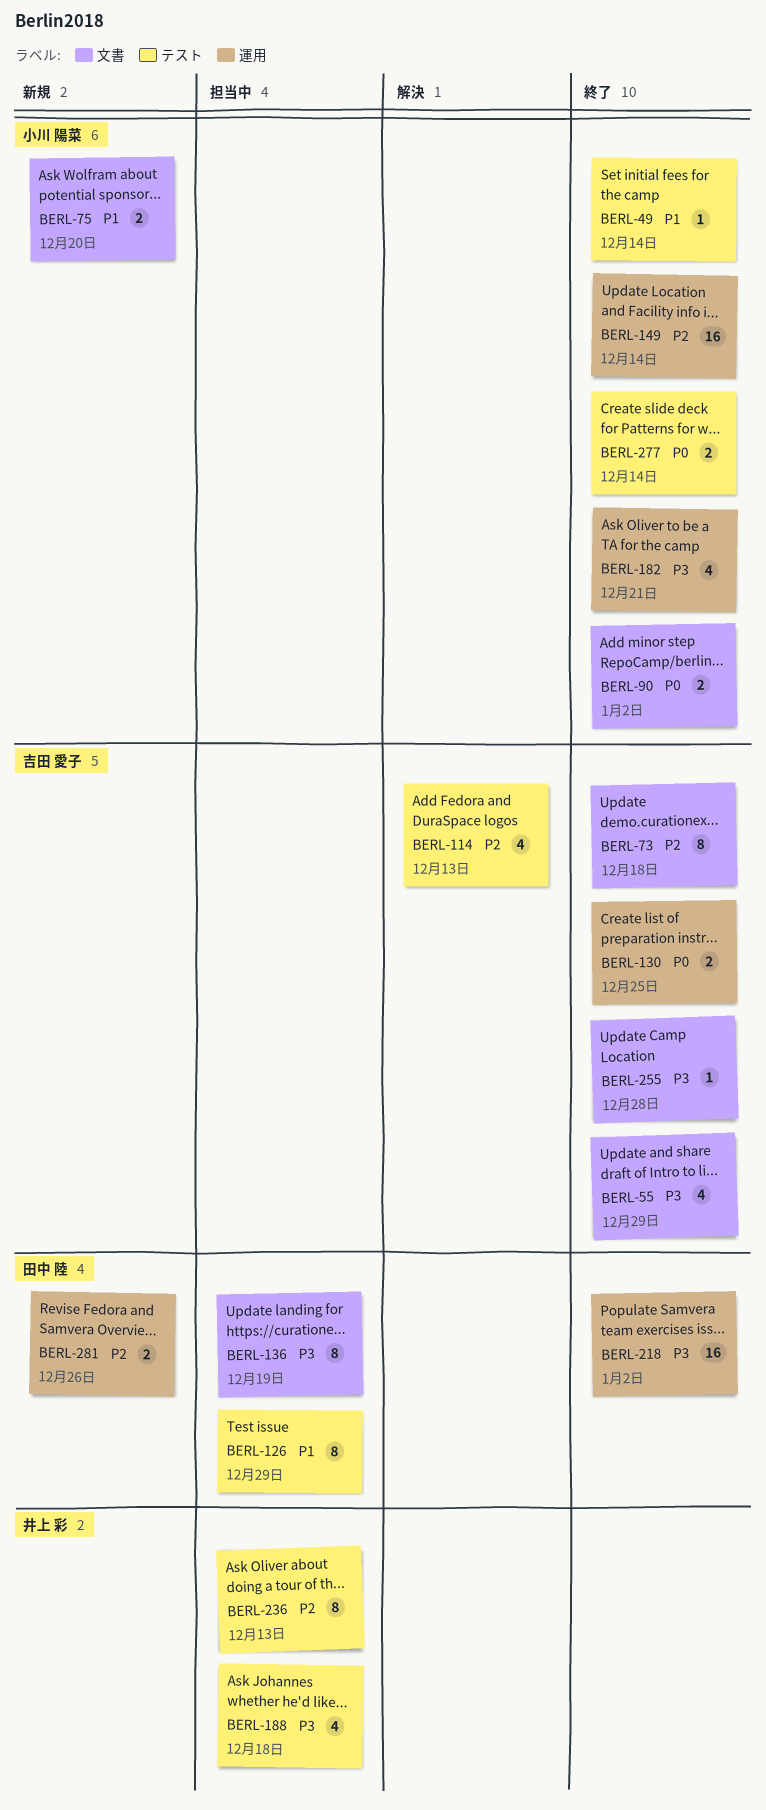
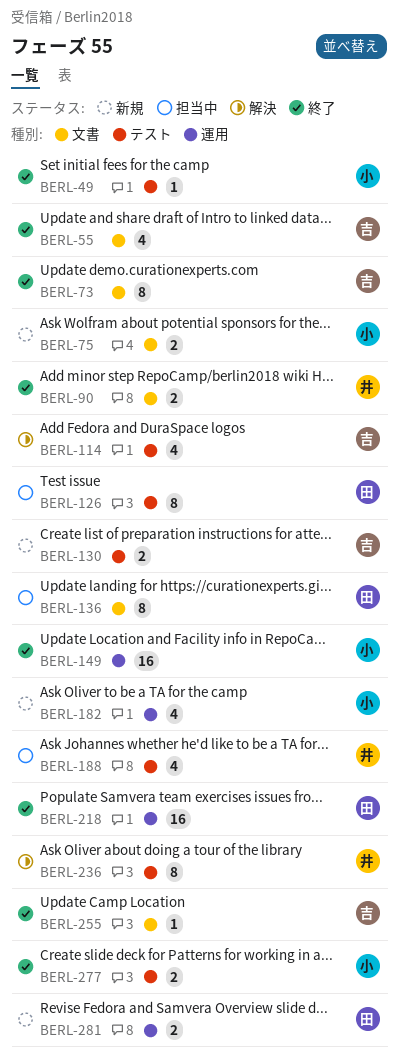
BERL-90, owner: 小川 陽菜 -> 井上 彩
BERL-130, status: 終了 -> 新規
BERL-130, label: 運用 -> テスト
BERL-182, status: 終了 -> 新規
BERL-236, status: 担当中 -> 解決

